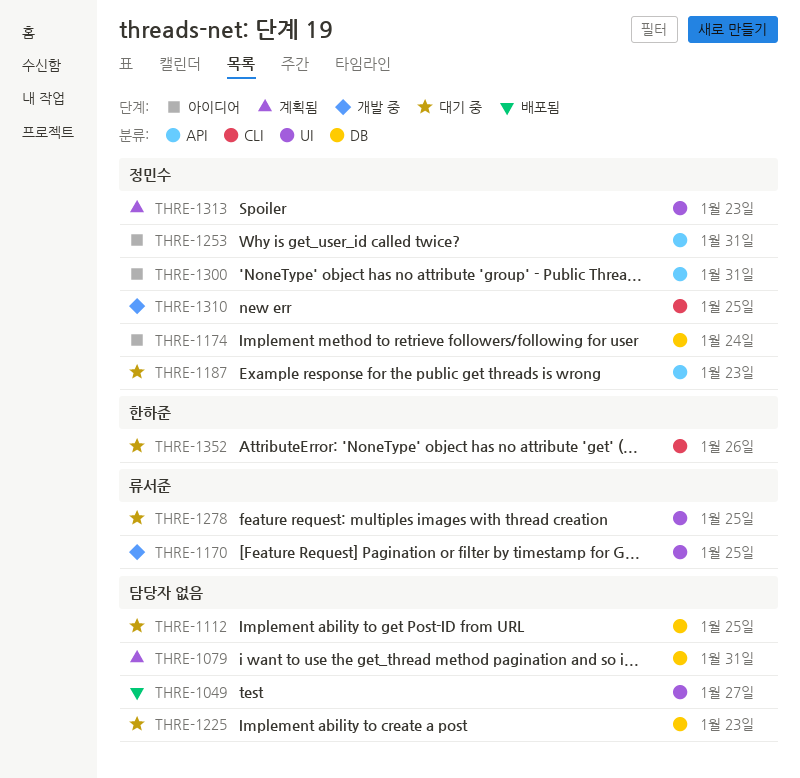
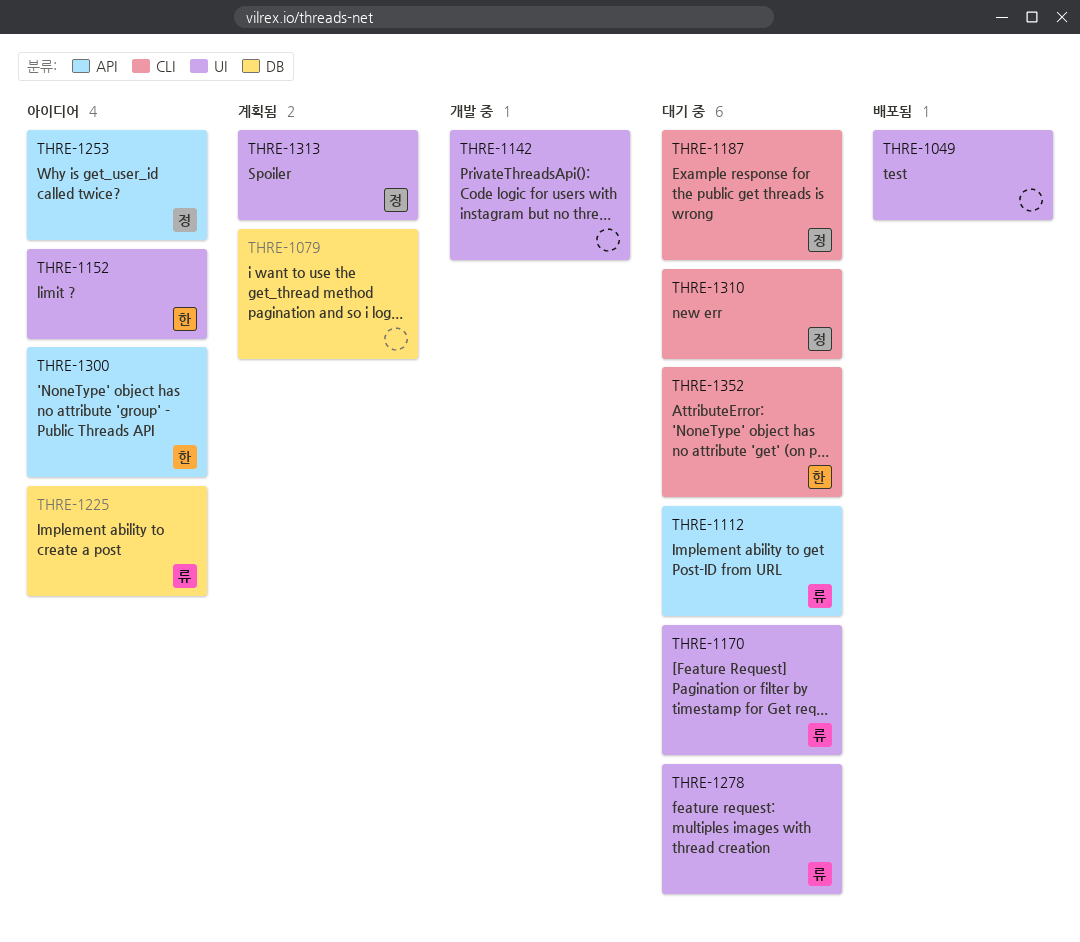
THRE-1112, owner: none -> 류서준
THRE-1112, label: DB -> API
THRE-1142: none -> present
THRE-1152: none -> present
THRE-1170, status: 개발 중 -> 대기 중
THRE-1174: present -> none
THRE-1187, label: API -> CLI
THRE-1225, status: 대기 중 -> 아이디어
THRE-1225, owner: none -> 류서준
THRE-1300, owner: 정민수 -> 한하준
THRE-1310, status: 개발 중 -> 대기 중

